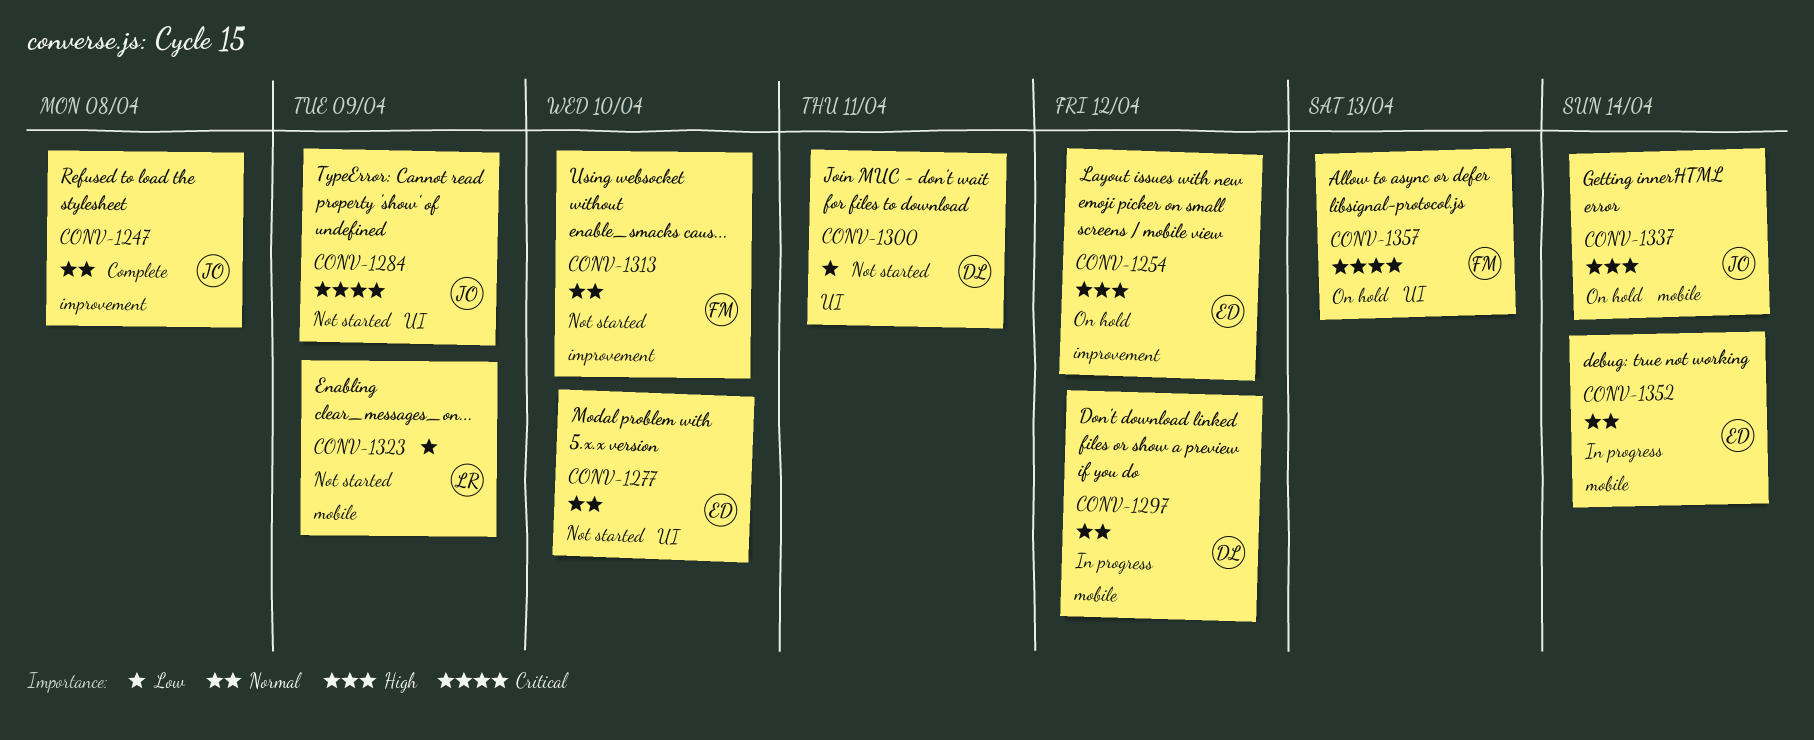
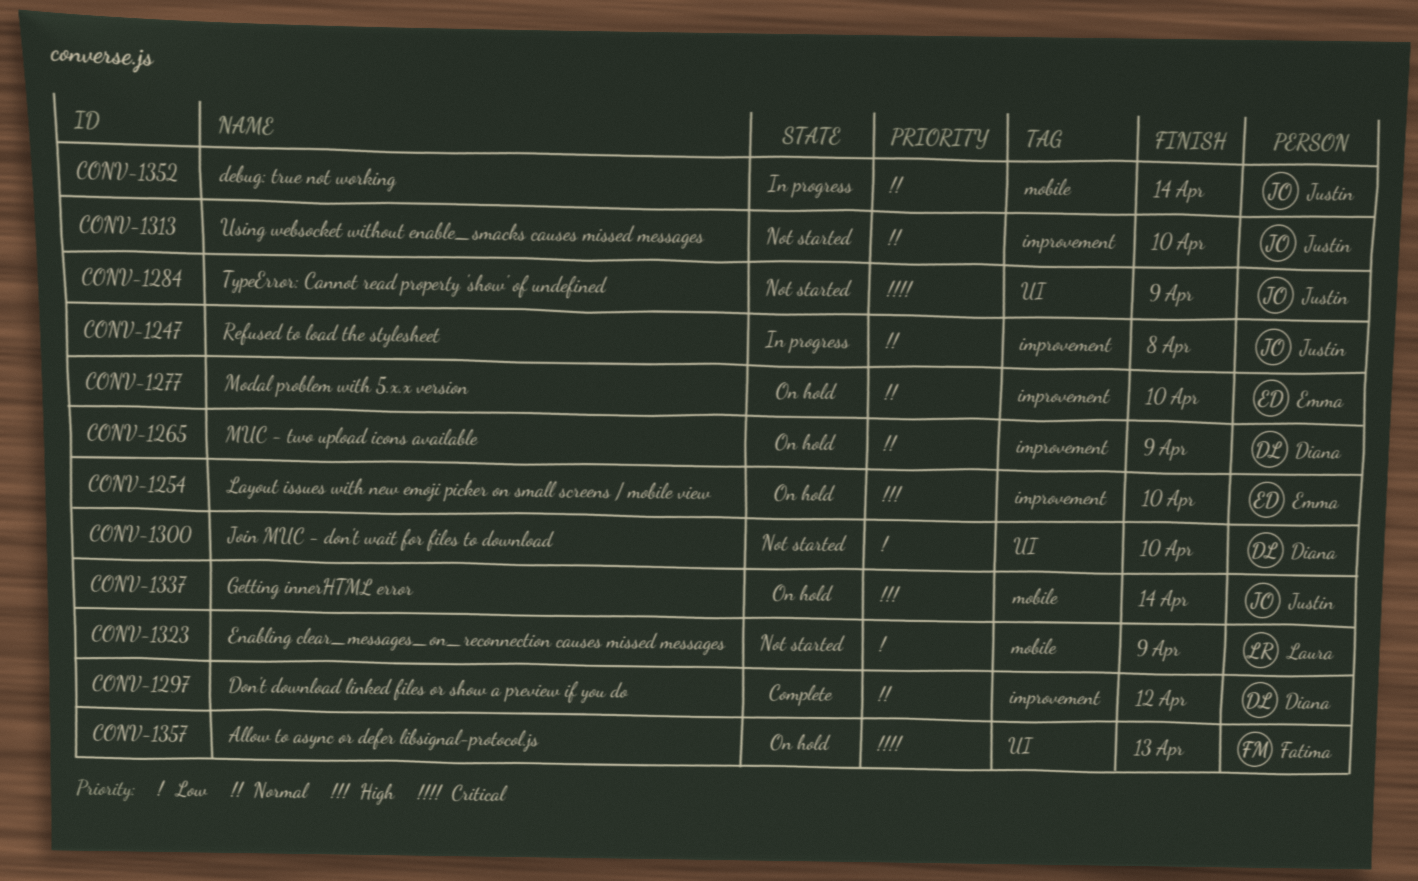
CONV-1247, status: Complete -> In progress
CONV-1254, due: Apr 12 -> Apr 10
CONV-1265: none -> present
CONV-1277, status: Not started -> On hold
CONV-1277, label: UI -> improvement
CONV-1297, status: In progress -> Complete
CONV-1297, label: mobile -> improvement
CONV-1300, due: Apr 11 -> Apr 10
CONV-1313, owner: Fatima -> Justin
CONV-1352, owner: Emma -> Justin

